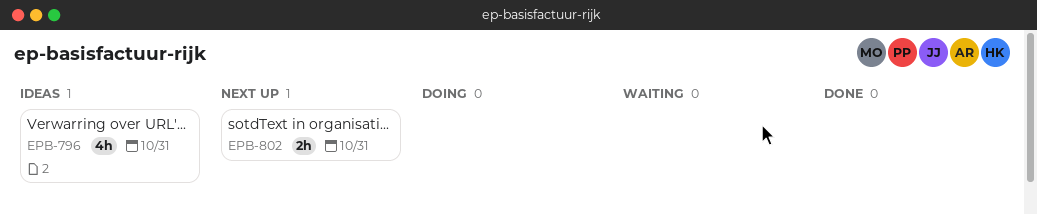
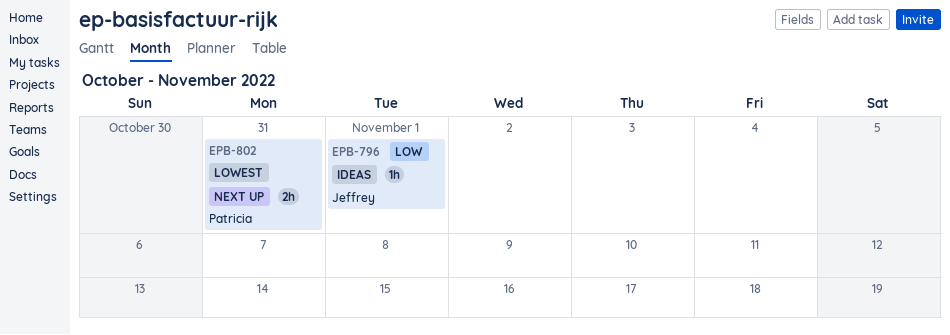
EPB-796, estimate: 4h -> 1h
EPB-796, due: Oct 31 -> Nov 1

